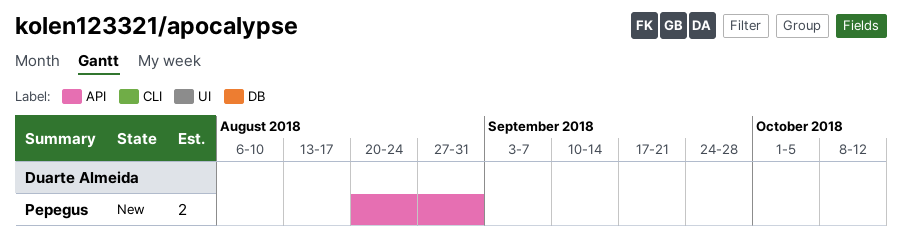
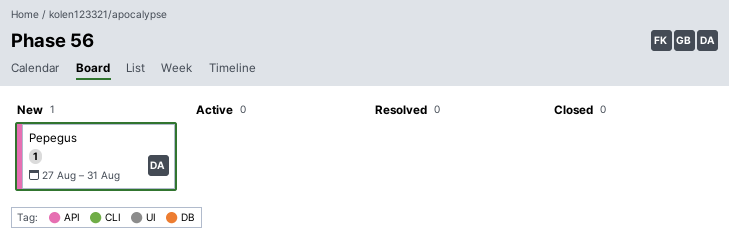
Pepegus, estimate: 2 -> 1
Pepegus, start: Aug 20 -> Aug 27

